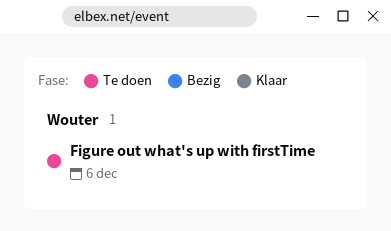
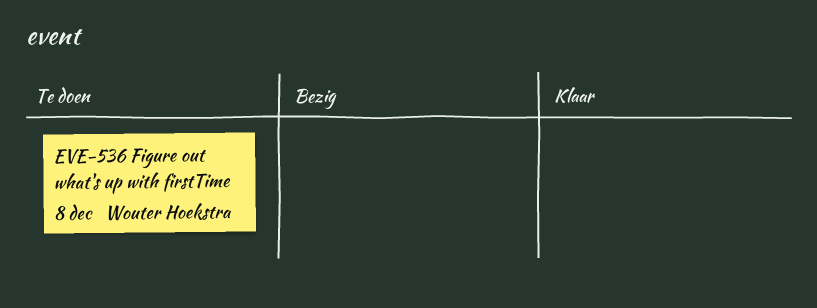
Figure out what's up with firstTime, due: Dec 6 -> Dec 8

